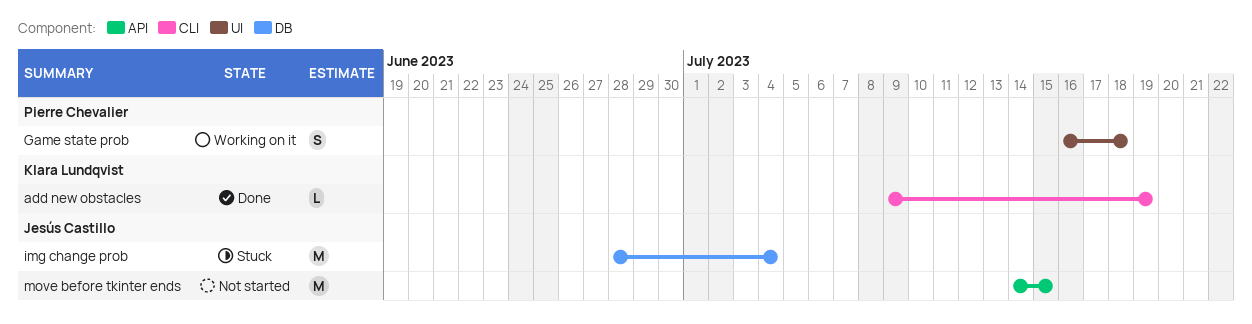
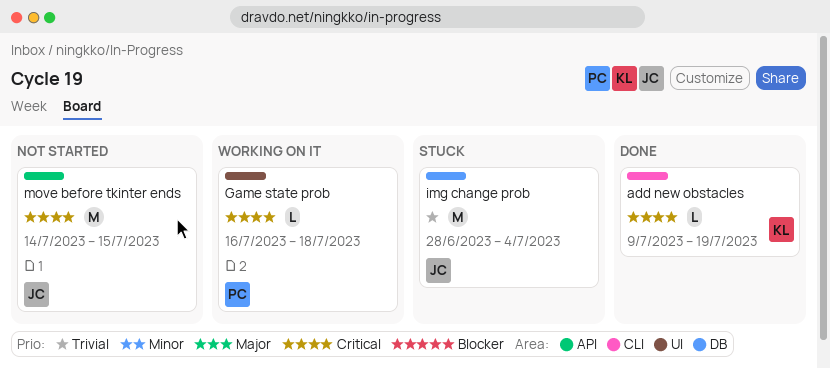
Game state prob, estimate: S -> L

